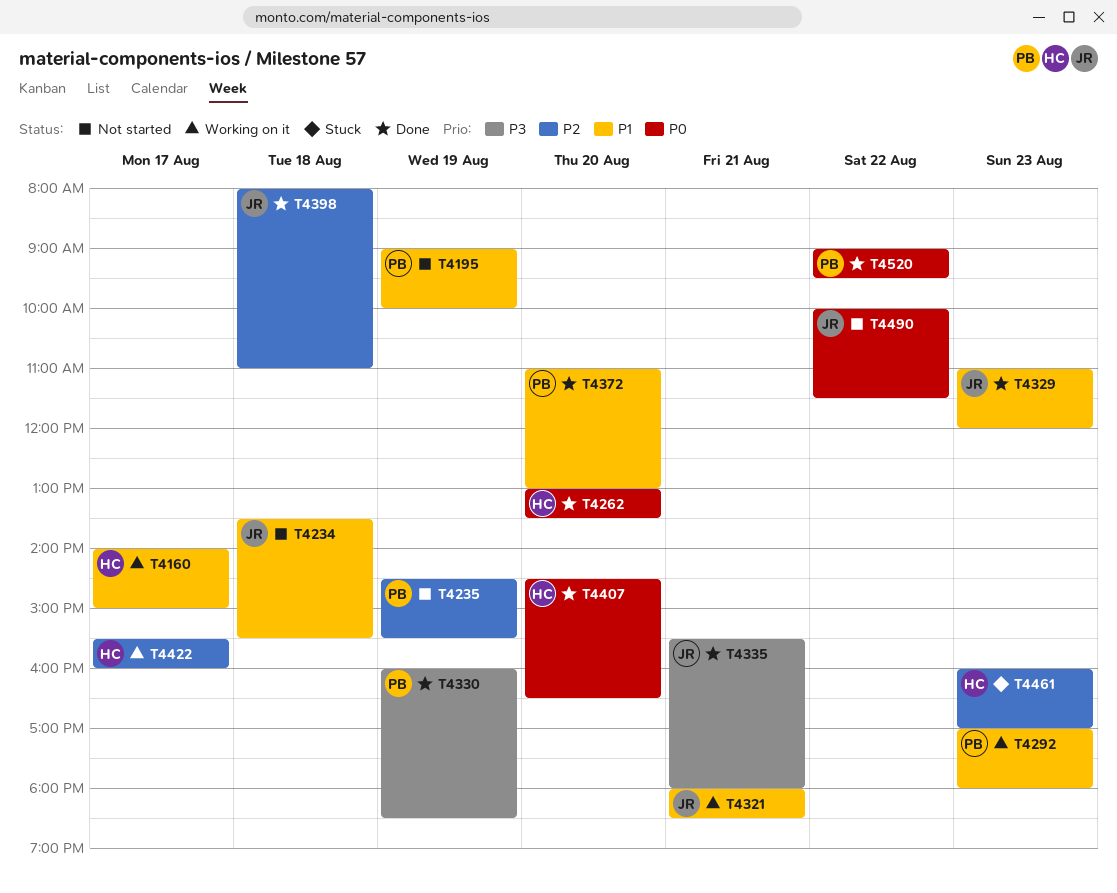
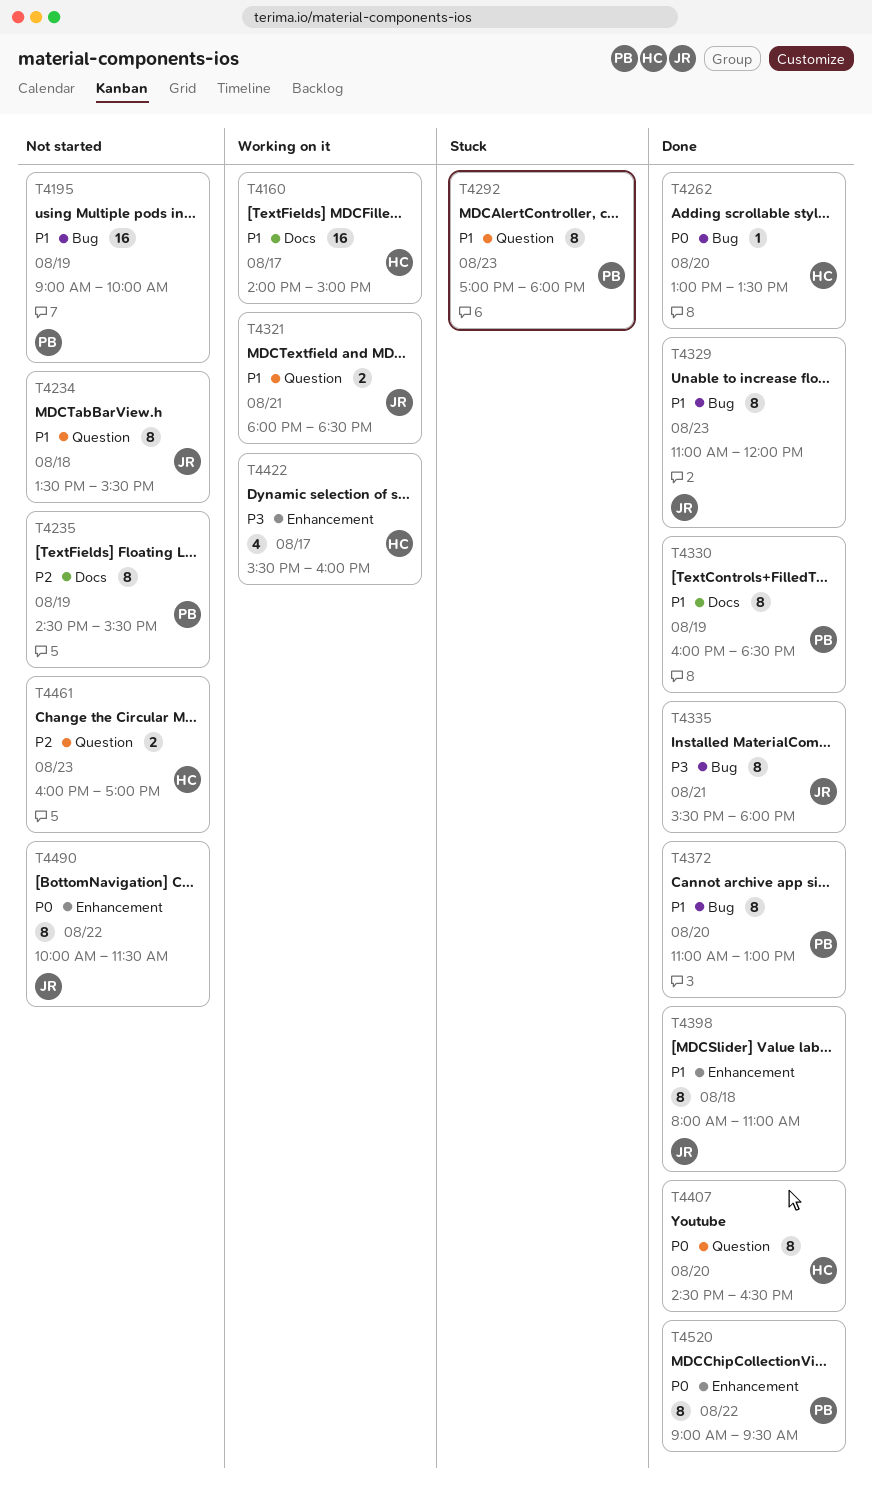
T4292, status: Working on it -> Stuck
T4330, priority: P3 -> P1
T4398, priority: P2 -> P1
T4422, priority: P2 -> P3
T4461, status: Stuck -> Not started

